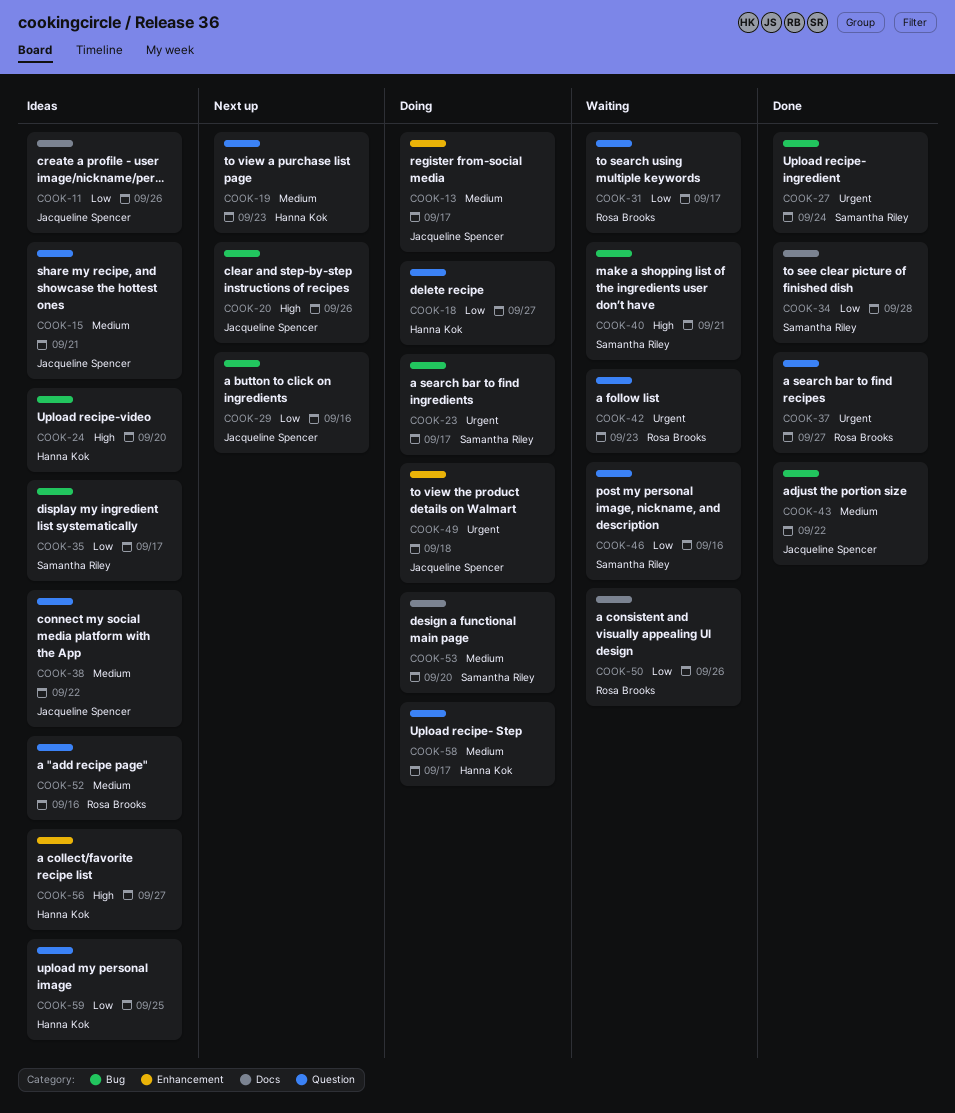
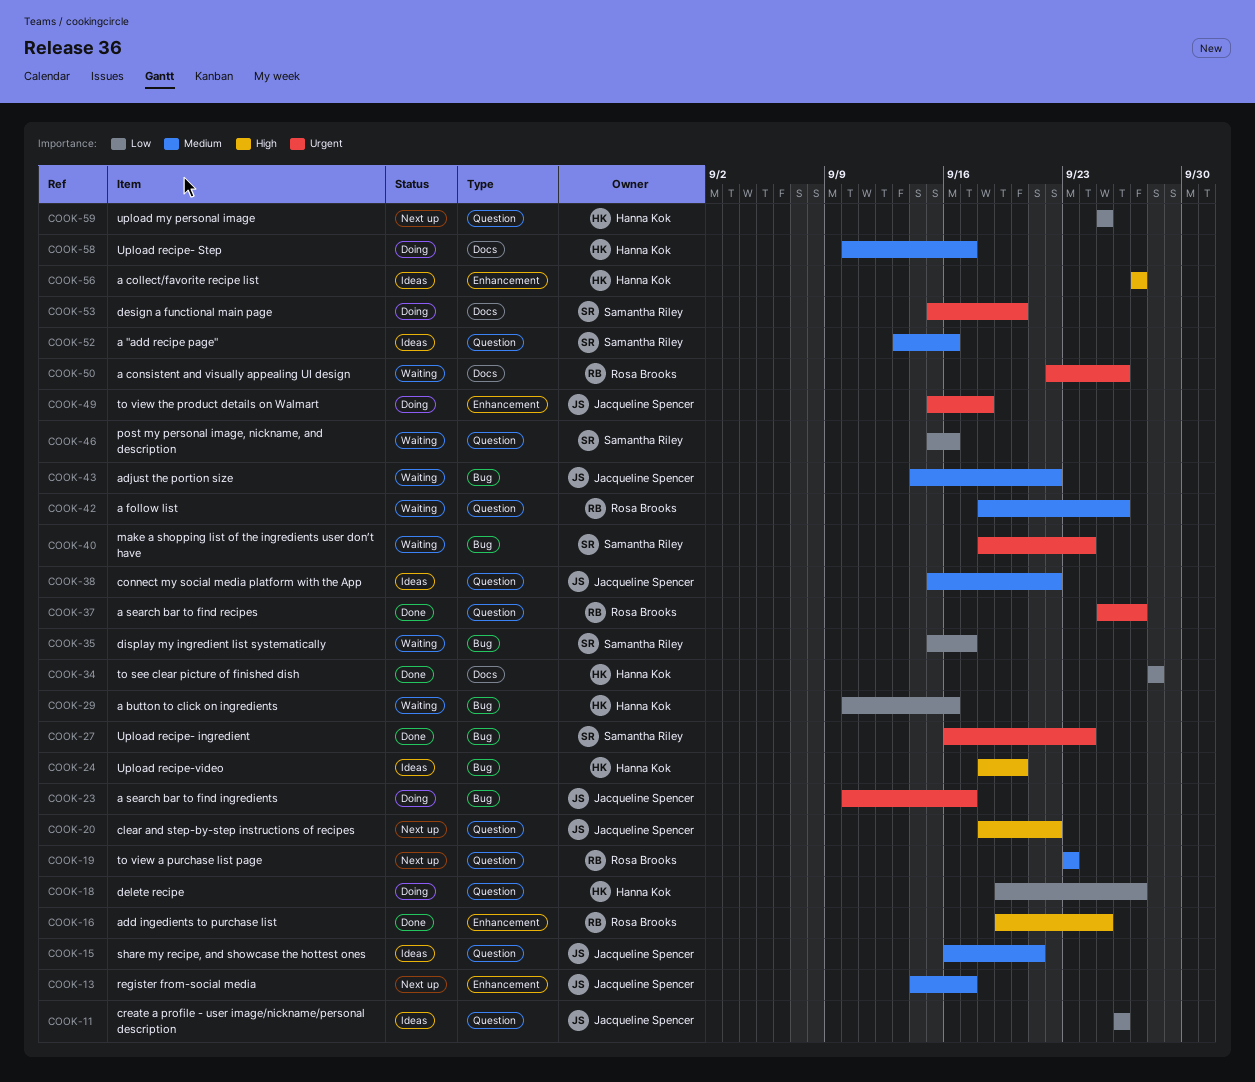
COOK-11, label: Docs -> Question
COOK-13, status: Doing -> Next up
COOK-16: none -> present
COOK-19, owner: Hanna Kok -> Rosa Brooks
COOK-20, label: Bug -> Question
COOK-20, due: Sep 26 -> Sep 22
COOK-23, owner: Samantha Riley -> Jacqueline Spencer
COOK-29, status: Next up -> Waiting
COOK-29, owner: Jacqueline Spencer -> Hanna Kok
COOK-31: present -> none
COOK-34, owner: Samantha Riley -> Hanna Kok
COOK-35, status: Ideas -> Waiting
COOK-40, priority: High -> Urgent
COOK-40, due: Sep 21 -> Sep 24
COOK-42, priority: Urgent -> Medium
COOK-42, due: Sep 23 -> Sep 26
COOK-43, status: Done -> Waiting
COOK-50, priority: Low -> Urgent
COOK-52, owner: Rosa Brooks -> Samantha Riley
COOK-53, priority: Medium -> Urgent
COOK-58, label: Question -> Docs
COOK-59, status: Ideas -> Next up

